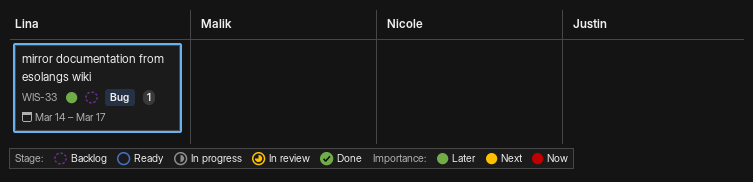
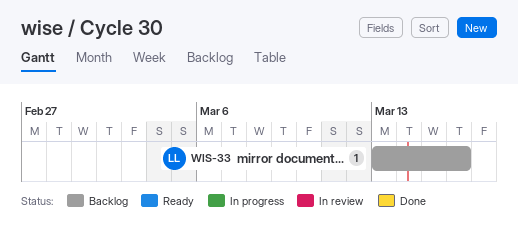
WIS-33, start: Mar 14 -> Mar 13
WIS-33, due: Mar 17 -> Mar 16

